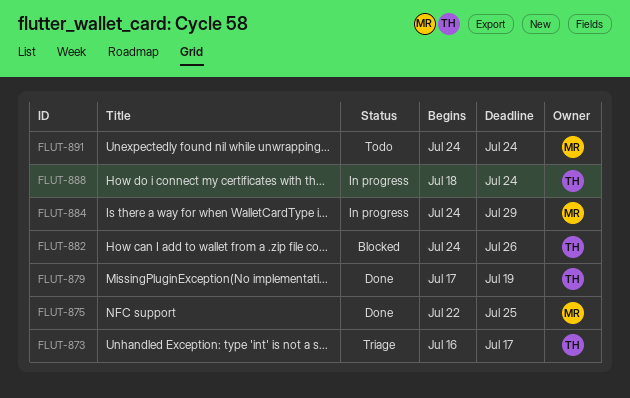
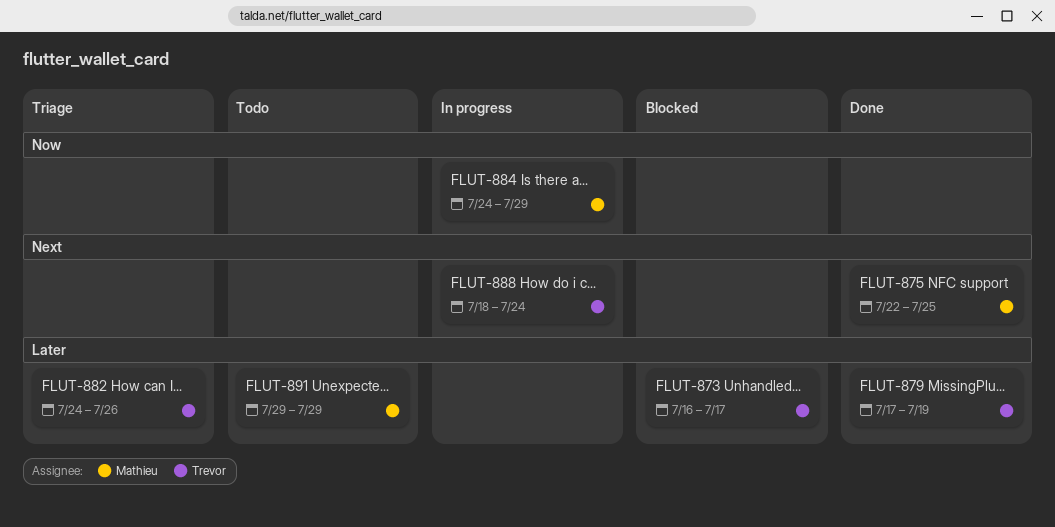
FLUT-873, status: Triage -> Blocked
FLUT-882, status: Blocked -> Triage
FLUT-891, start: Jul 24 -> Jul 29
FLUT-891, due: Jul 24 -> Jul 29

